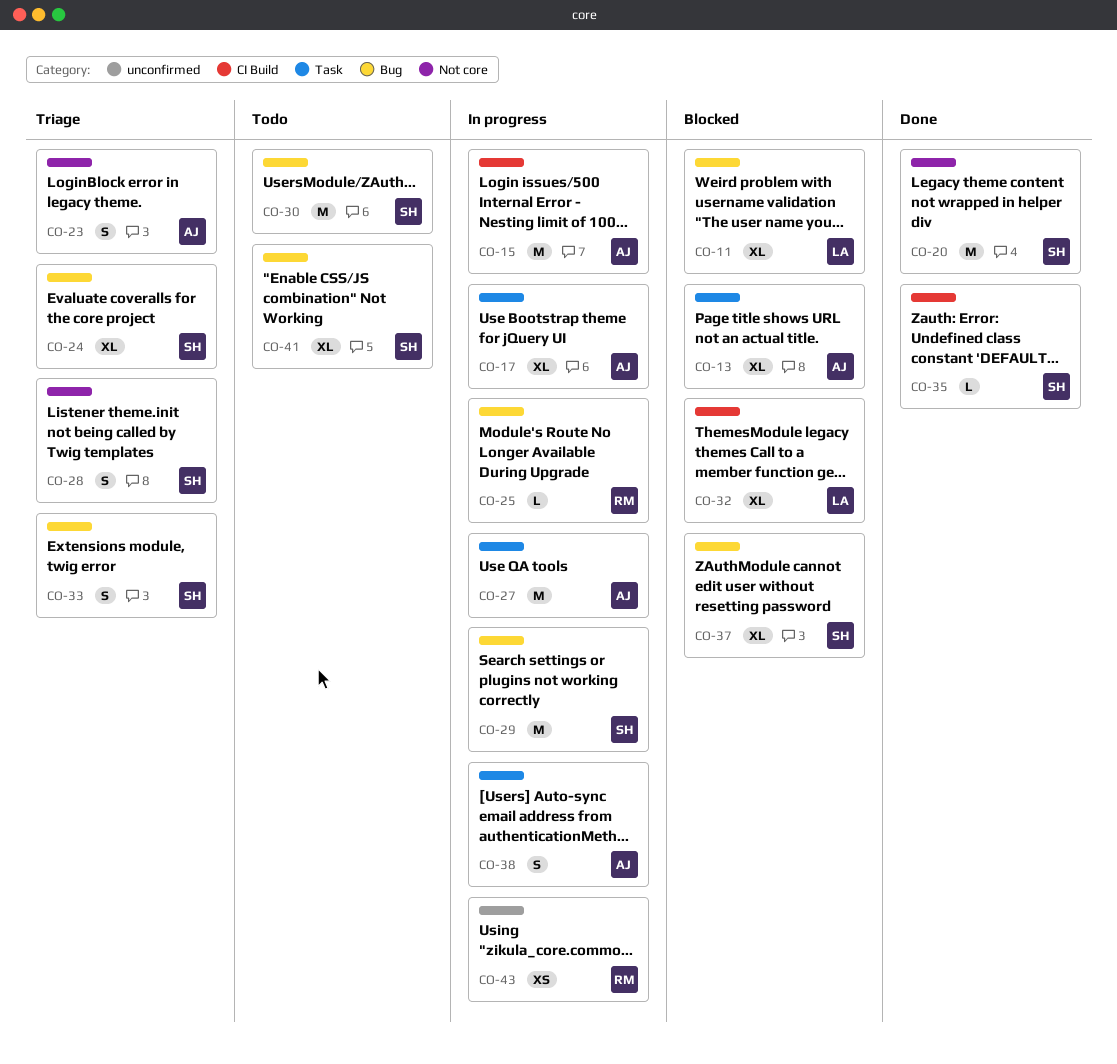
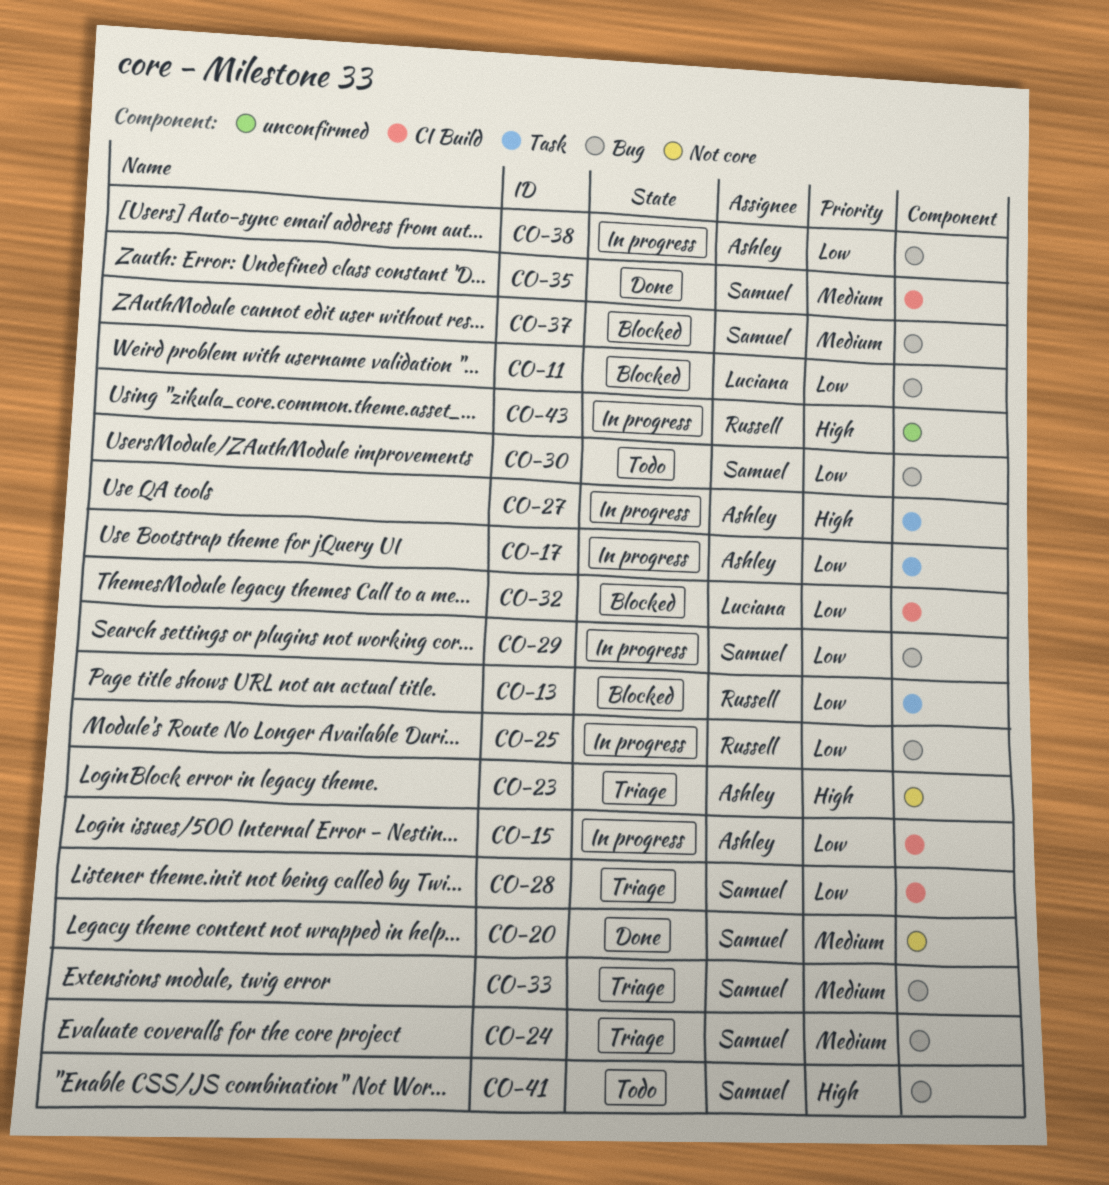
CO-13, owner: Ashley -> Russell
CO-28, label: Not core -> CI Build
CO-38, label: Task -> Bug

